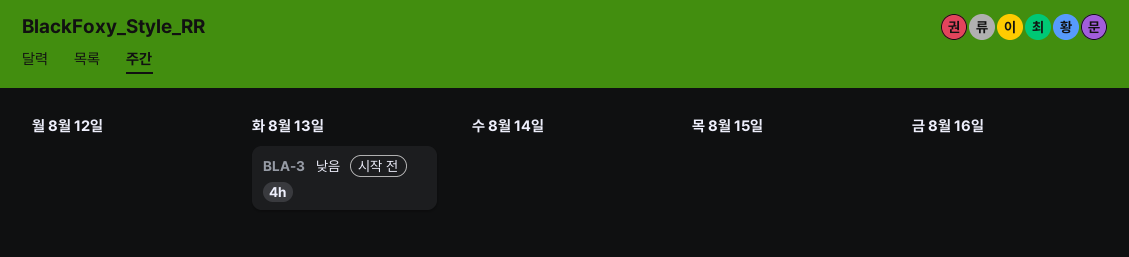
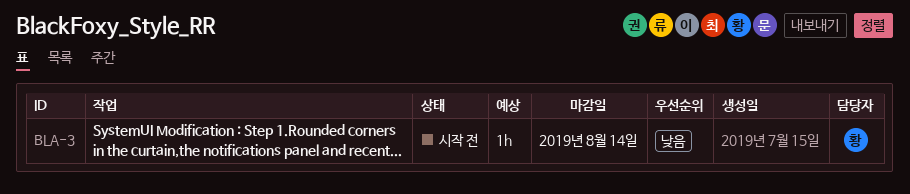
BLA-3, estimate: 4h -> 1h
BLA-3, due: Aug 13 -> Aug 14

